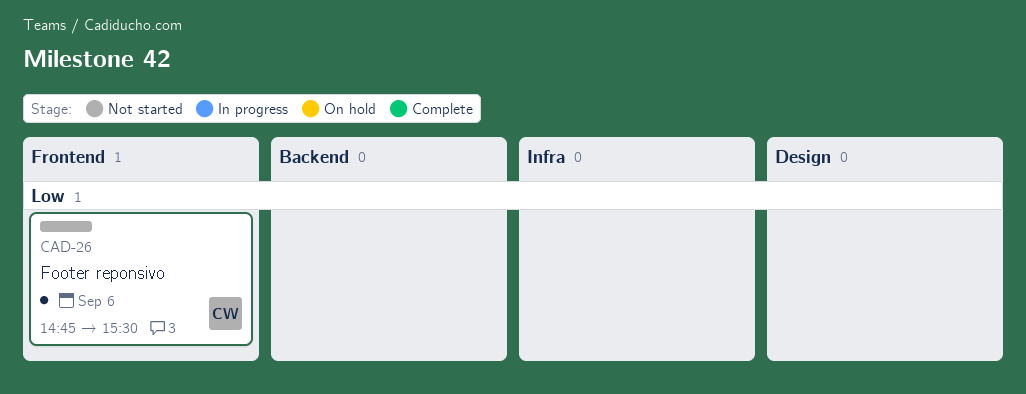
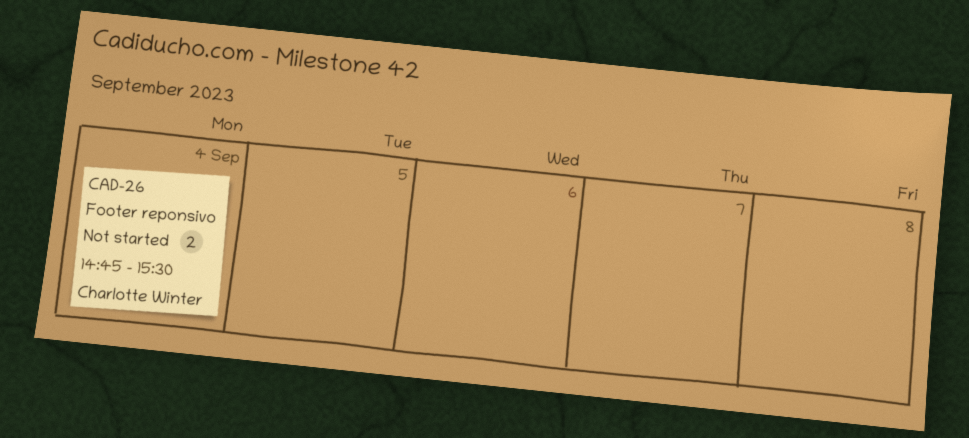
CAD-26, estimate: 1 -> 2
CAD-26, day: Sep 6 -> Sep 4

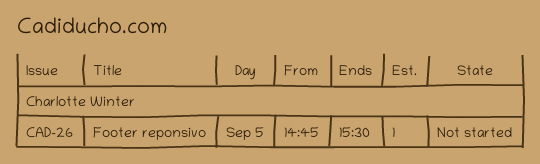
CAD-26, estimate: 2 -> 1
CAD-26, day: Sep 4 -> Sep 5

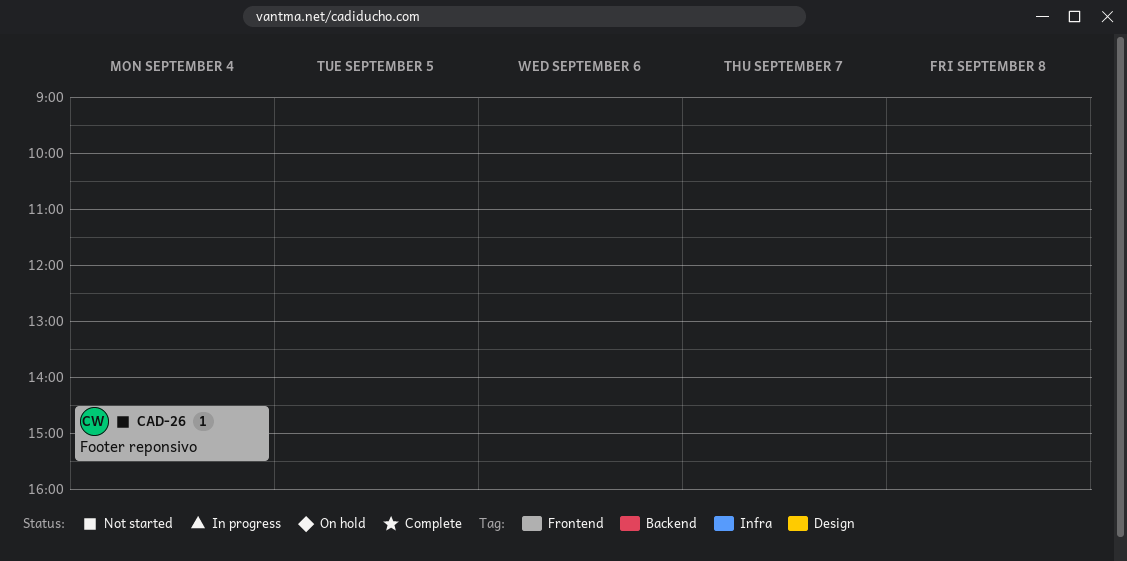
CAD-26, day: Sep 5 -> Sep 4
CAD-26, begins: 14:45 -> 14:30

